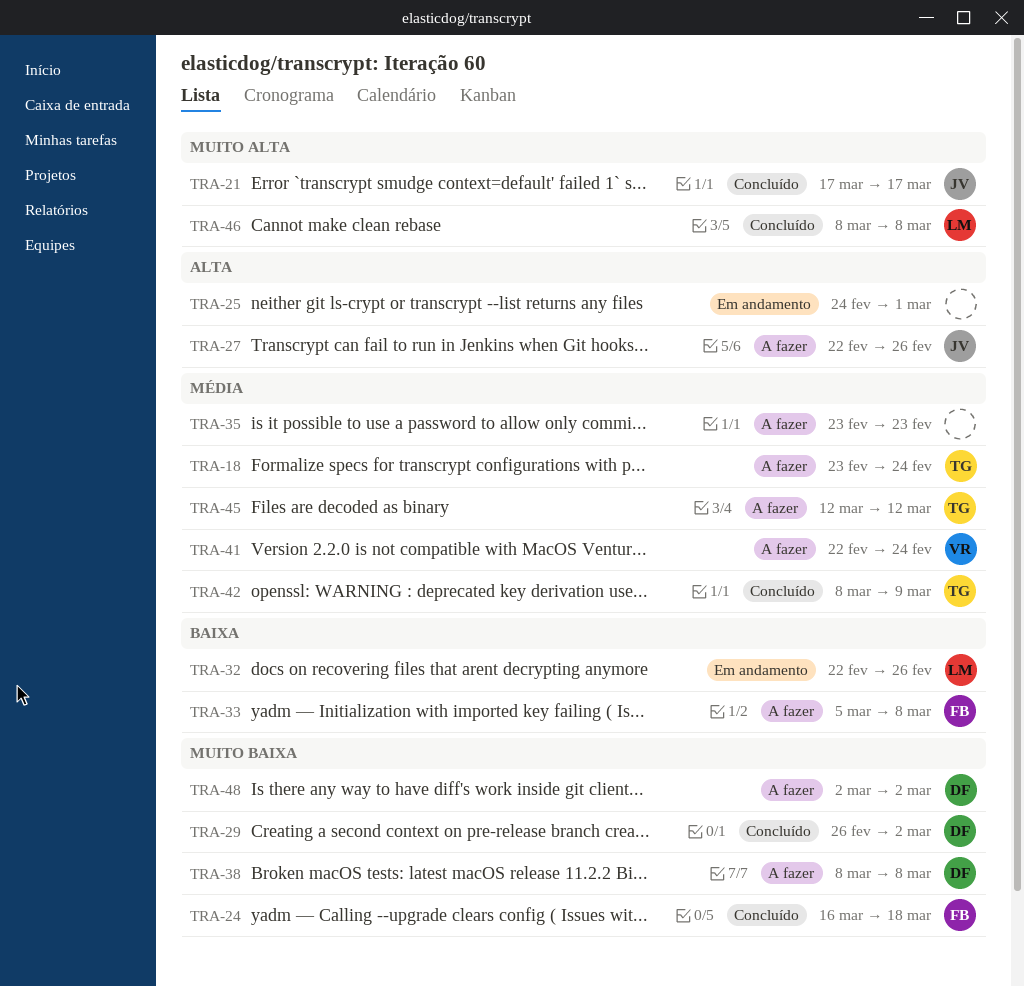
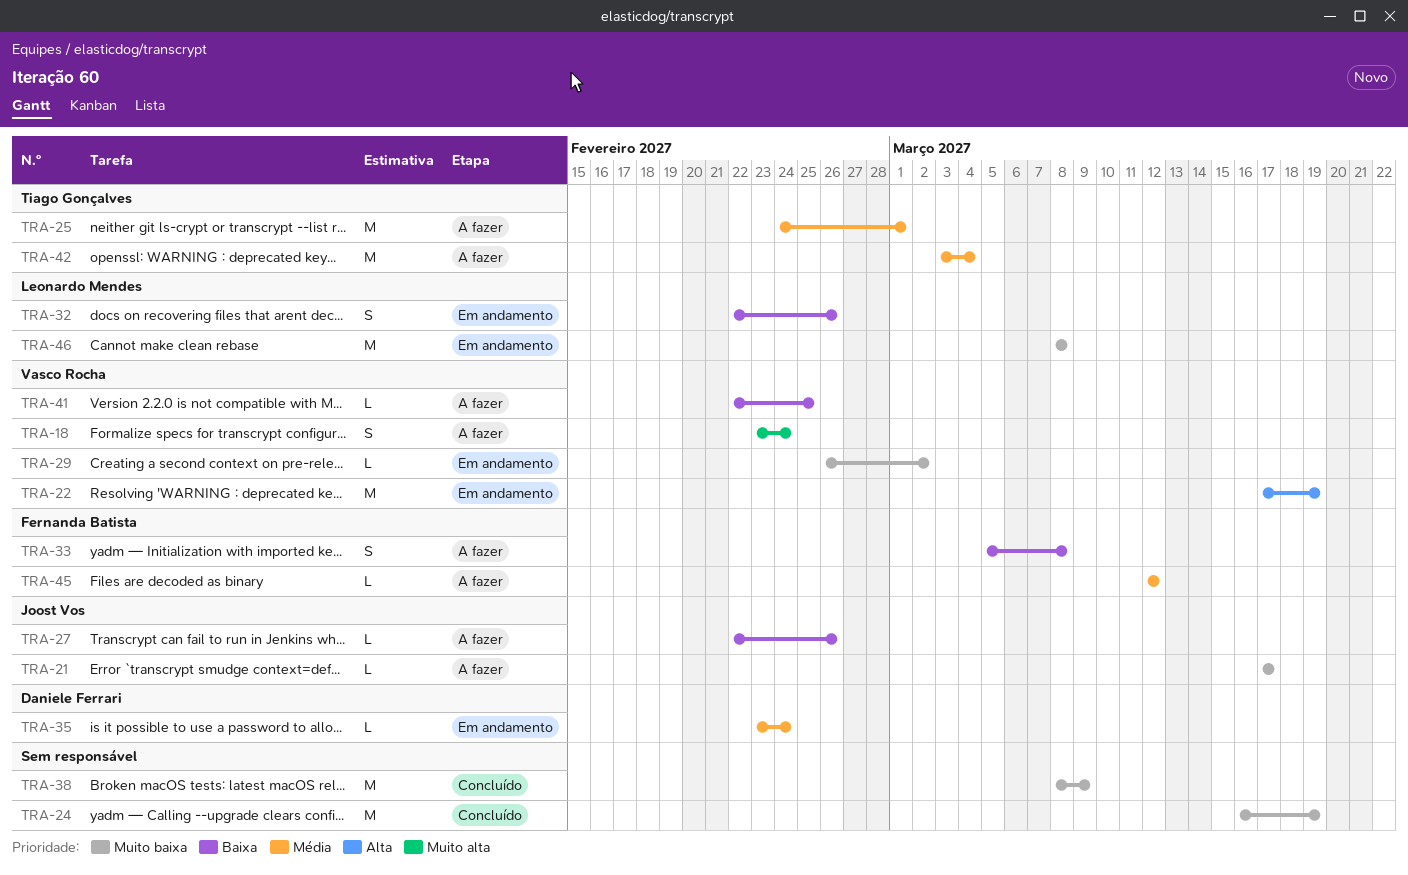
TRA-18, owner: Tiago Gonçalves -> Vasco Rocha
TRA-18, priority: Média -> Muito alta
TRA-21, status: Concluído -> A fazer
TRA-21, priority: Muito alta -> Muito baixa
TRA-22: none -> present
TRA-24, owner: Fernanda Batista -> none
TRA-24, due: Mar 18 -> Mar 19
TRA-25, status: Em andamento -> A fazer
TRA-25, owner: none -> Tiago Gonçalves
TRA-25, priority: Alta -> Média
TRA-27, priority: Alta -> Baixa
TRA-29, status: Concluído -> Em andamento
TRA-29, owner: Daniele Ferrari -> Vasco Rocha
TRA-35, status: A fazer -> Em andamento
TRA-35, owner: none -> Daniele Ferrari
TRA-35, due: Feb 23 -> Feb 24
TRA-38, status: A fazer -> Concluído
TRA-38, owner: Daniele Ferrari -> none
TRA-38, due: Mar 8 -> Mar 9
TRA-41, priority: Média -> Baixa
TRA-41, due: Feb 24 -> Feb 25
TRA-42, status: Concluído -> A fazer
TRA-42, start: Mar 8 -> Mar 3
TRA-42, due: Mar 9 -> Mar 4
TRA-45, owner: Tiago Gonçalves -> Fernanda Batista
TRA-46, status: Concluído -> Em andamento
TRA-46, priority: Muito alta -> Muito baixa
TRA-48: present -> none

